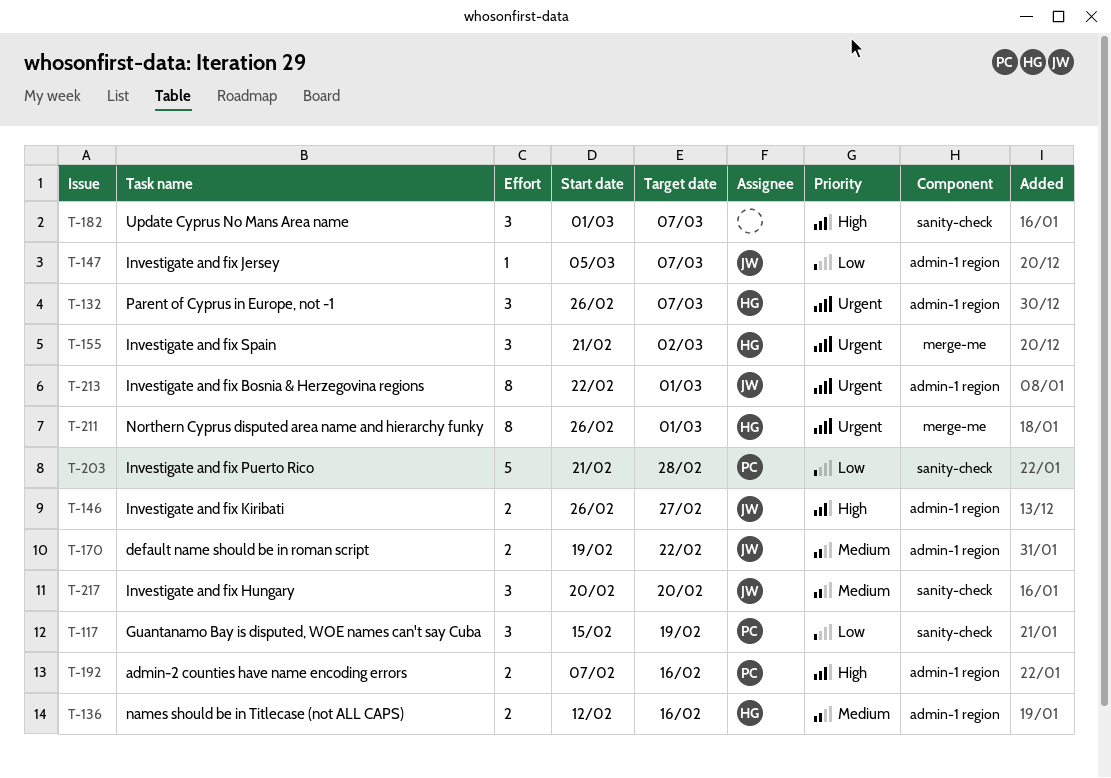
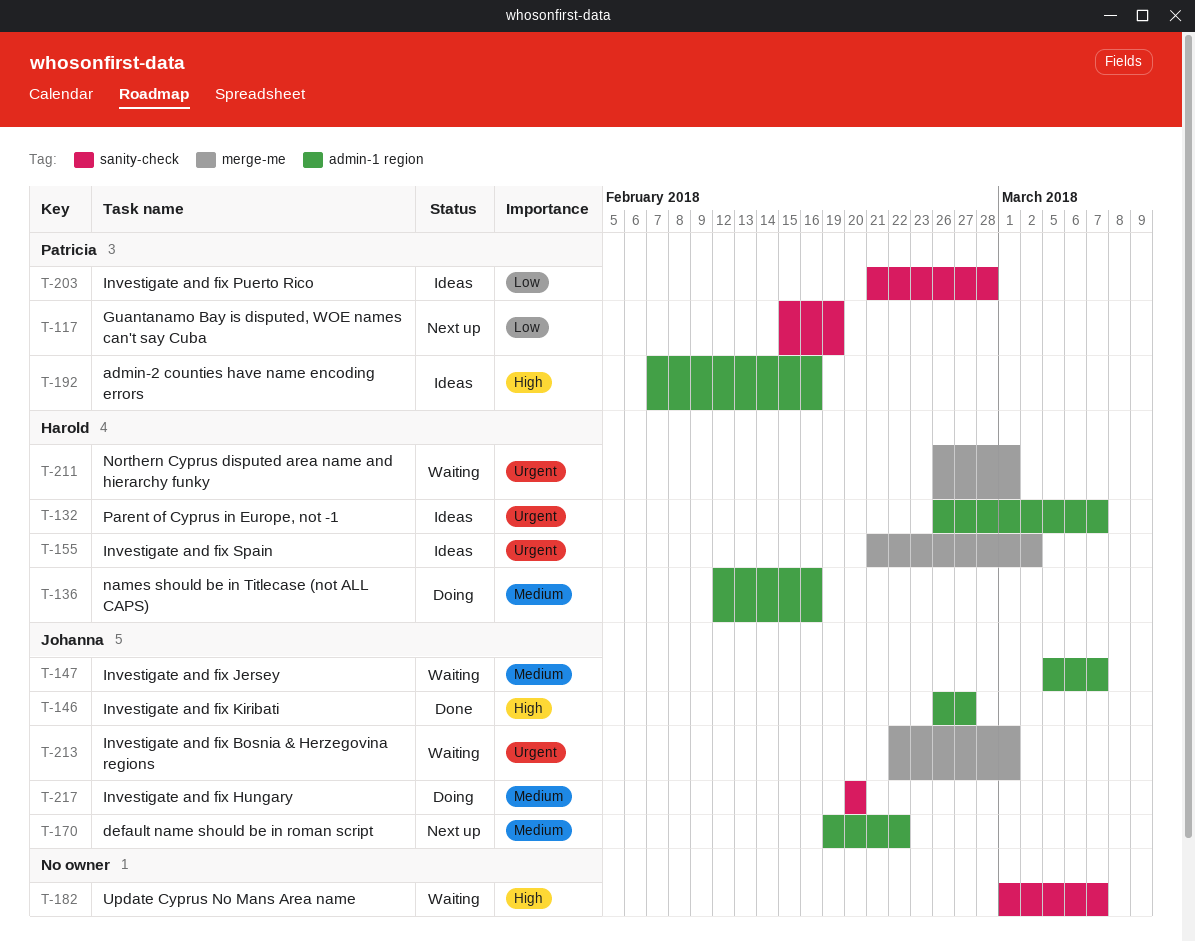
T-147, priority: Low -> Medium
T-213, label: admin-1 region -> merge-me

